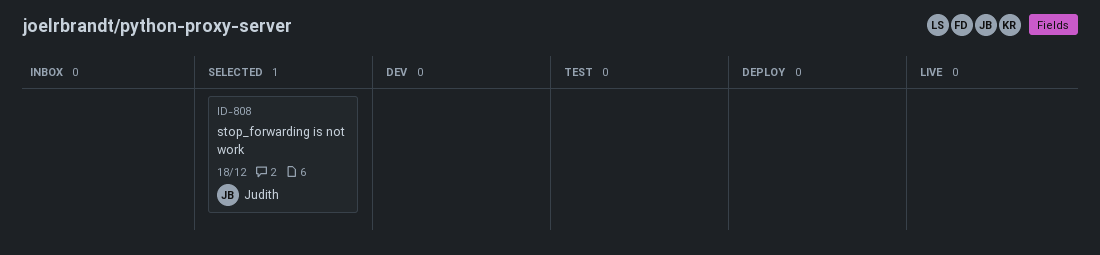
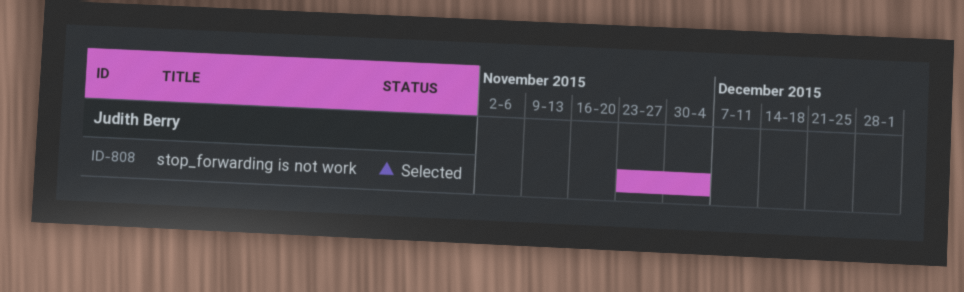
ID-808, due: Dec 18 -> Dec 4

